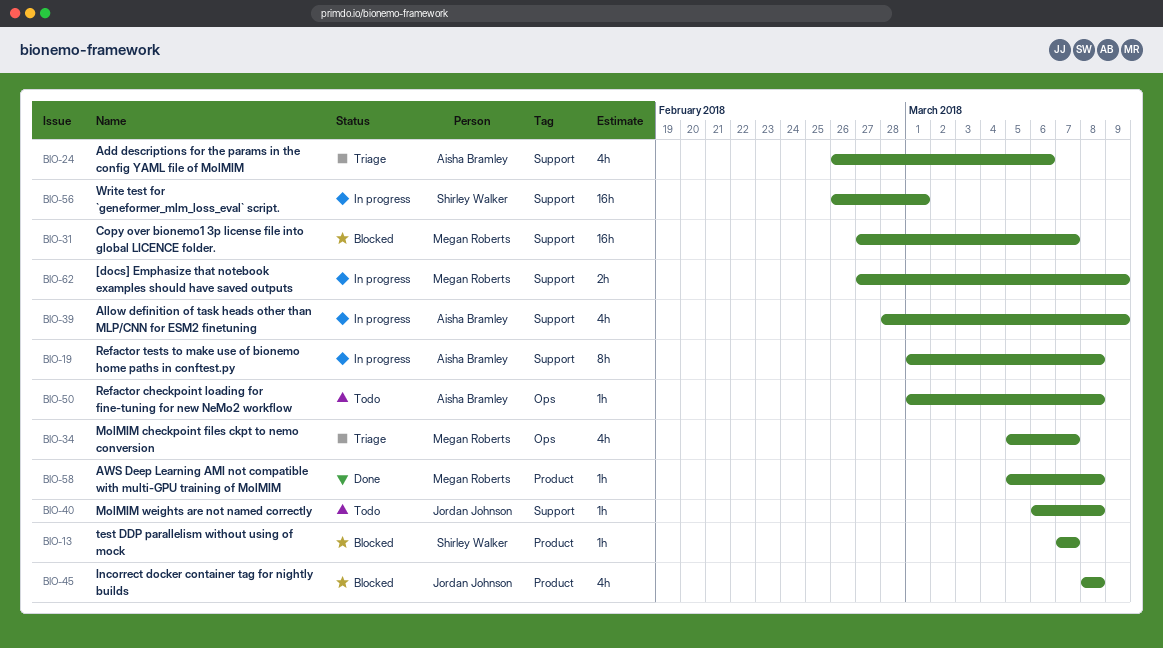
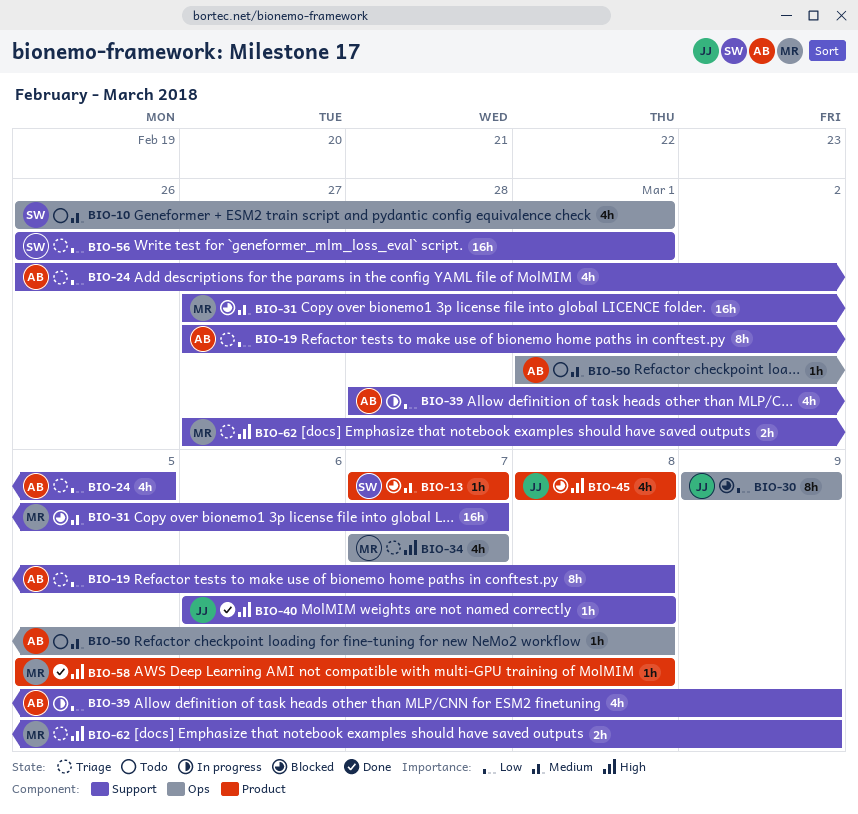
BIO-10: none -> present
BIO-19, status: In progress -> Triage
BIO-19, start: Mar 1 -> Feb 27
BIO-24, due: Mar 6 -> Mar 5
BIO-30: none -> present
BIO-34, start: Mar 5 -> Mar 7
BIO-40, status: Todo -> Done
BIO-56, status: In progress -> Triage
BIO-62, status: In progress -> Triage

